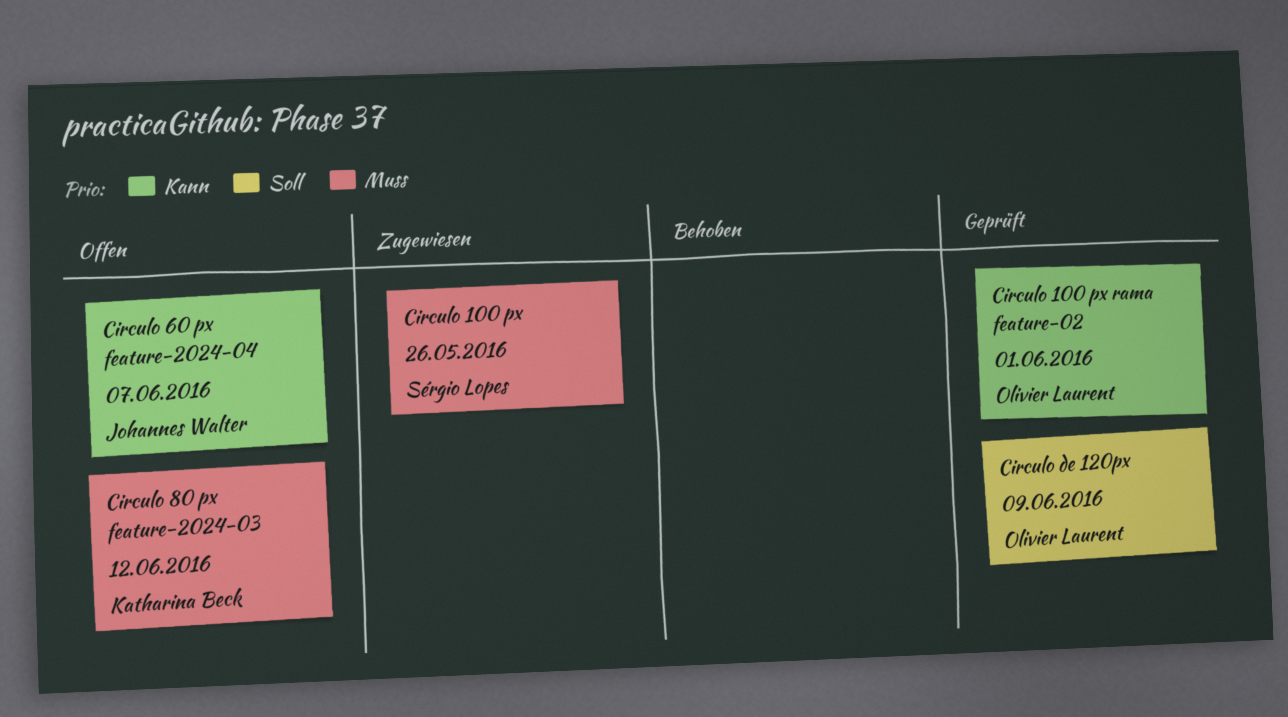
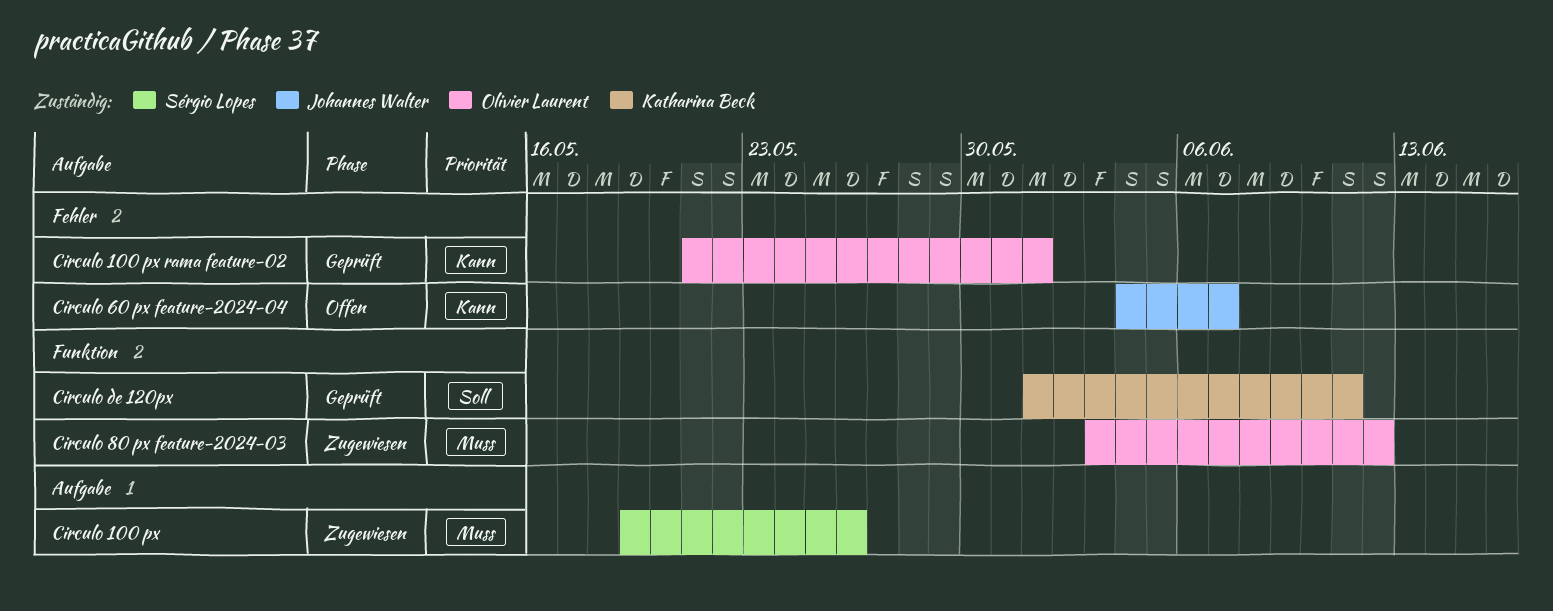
Circulo 80 px feature-2024-03, status: Offen -> Zugewiesen
Circulo 80 px feature-2024-03, owner: Katharina Beck -> Olivier Laurent
Circulo de 120px, owner: Olivier Laurent -> Katharina Beck
Circulo de 120px, due: Jun 9 -> Jun 11

